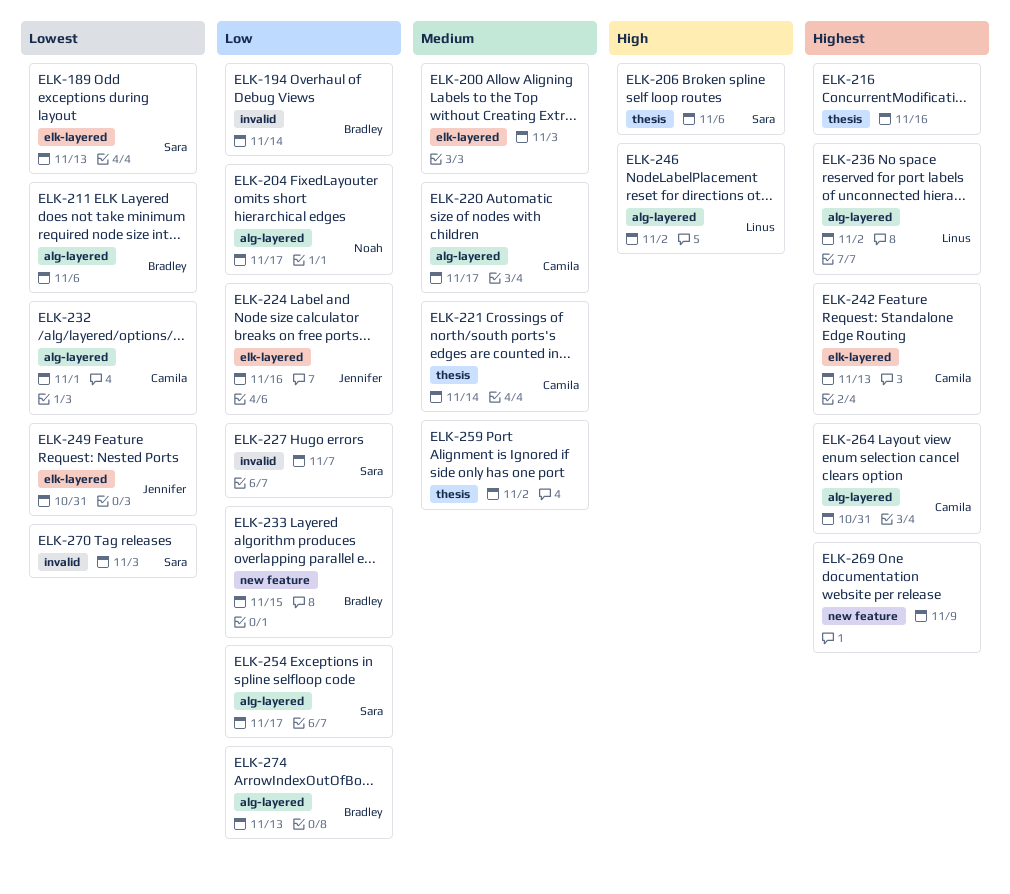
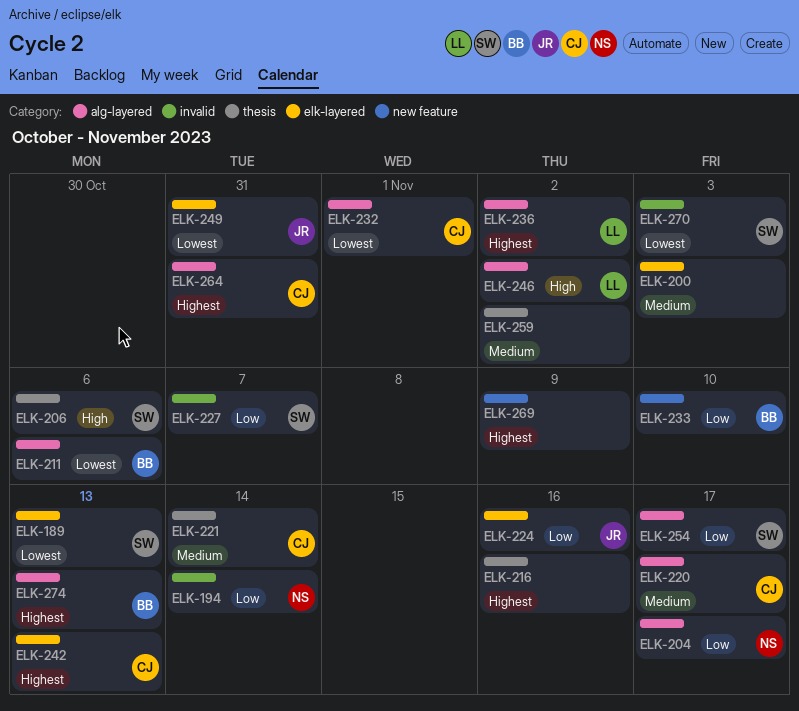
ELK-194, owner: Bradley -> Noah
ELK-233, due: Nov 15 -> Nov 10
ELK-274, priority: Low -> Highest

